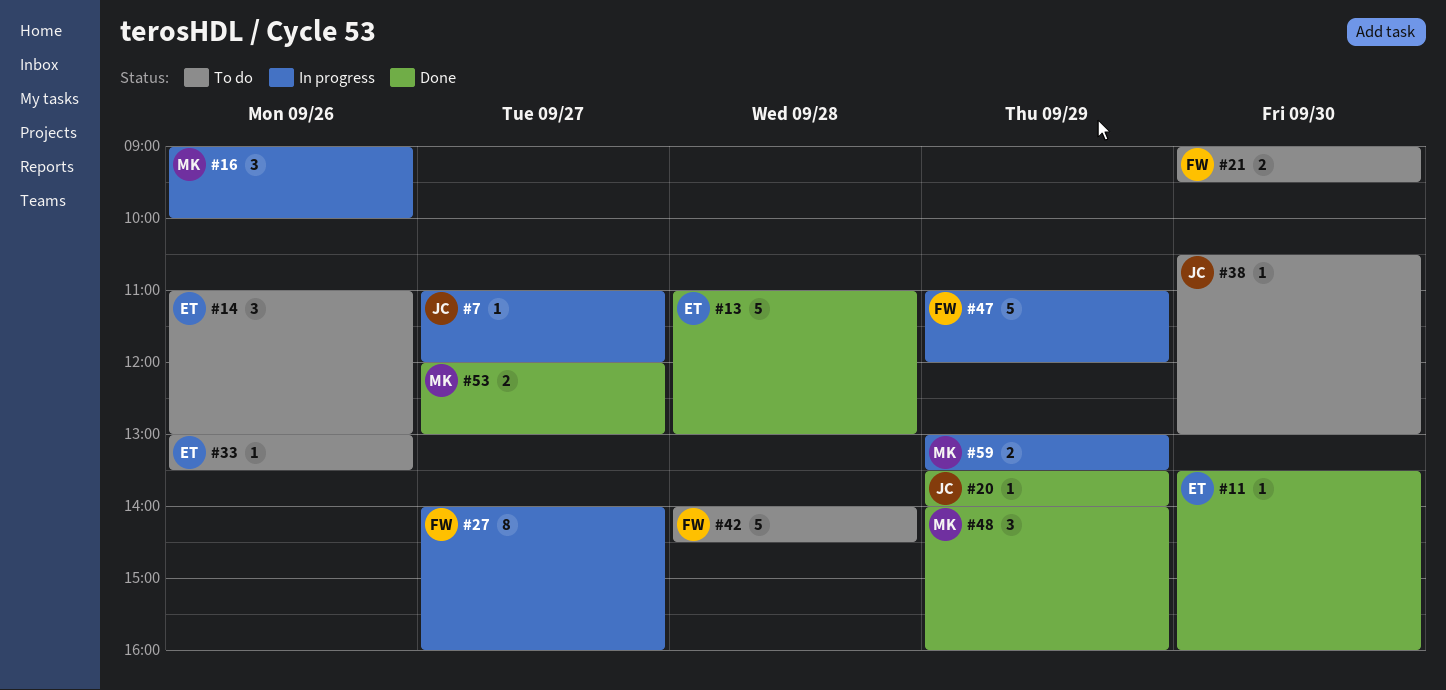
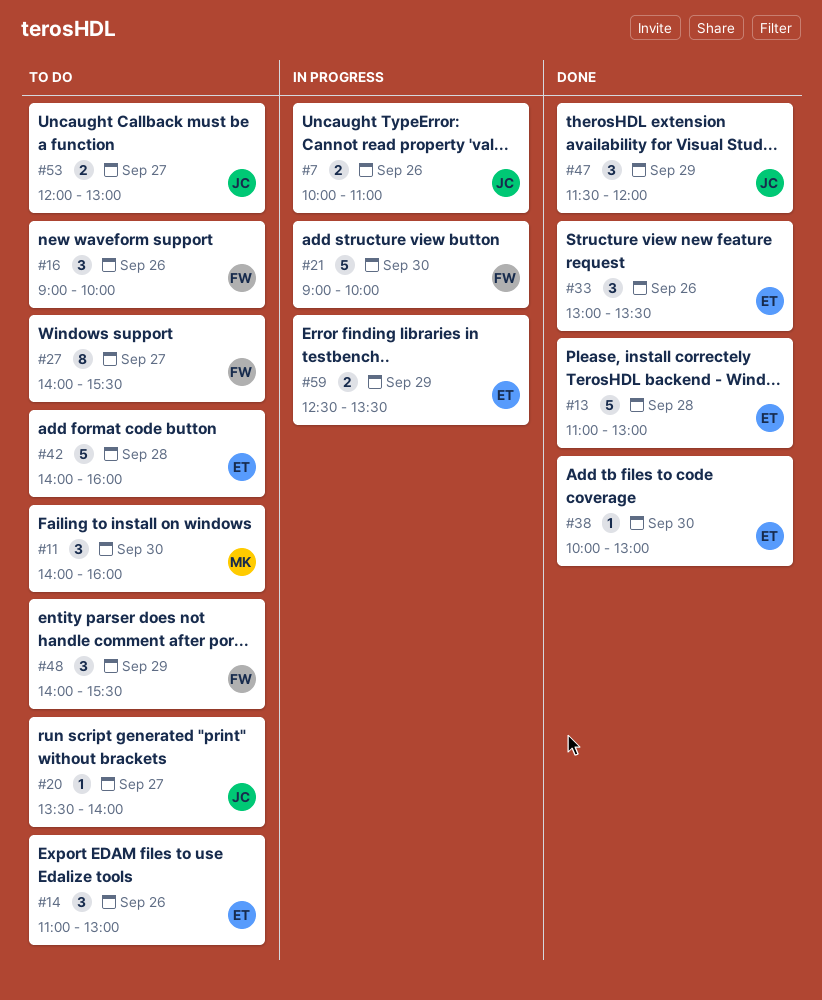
#7, estimate: 1 -> 2
#7, day: Sep 27 -> Sep 26
#7, begins: 11:00 -> 10:00
#7, ends: 12:00 -> 11:00
#11, status: Done -> To do
#11, owner: ET -> MK
#11, estimate: 1 -> 3
#11, begins: 13:30 -> 14:00
#16, status: In progress -> To do
#16, owner: MK -> FW
#20, status: Done -> To do
#20, day: Sep 29 -> Sep 27
#21, status: To do -> In progress
#21, estimate: 2 -> 5
#21, ends: 09:30 -> 10:00
#27, status: In progress -> To do
#27, ends: 16:00 -> 15:30
#33, status: To do -> Done
#33, estimate: 1 -> 3
#38, status: To do -> Done
#38, owner: JC -> ET
#38, begins: 10:30 -> 10:00
#42, owner: FW -> ET
#42, ends: 14:30 -> 16:00
#47, status: In progress -> Done
#47, owner: FW -> JC
#47, estimate: 5 -> 3
#47, begins: 11:00 -> 11:30
#48, status: Done -> To do
#48, owner: MK -> FW
#48, ends: 16:00 -> 15:30
#53, status: Done -> To do
#53, owner: MK -> JC
#59, owner: MK -> ET
#59, begins: 13:00 -> 12:30

